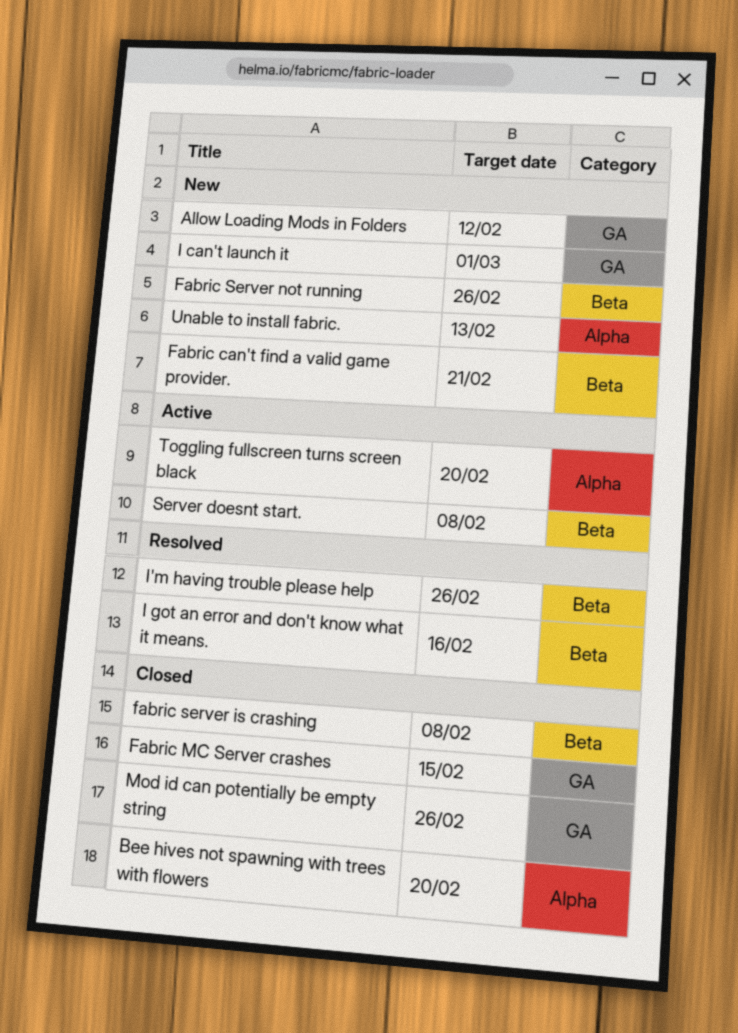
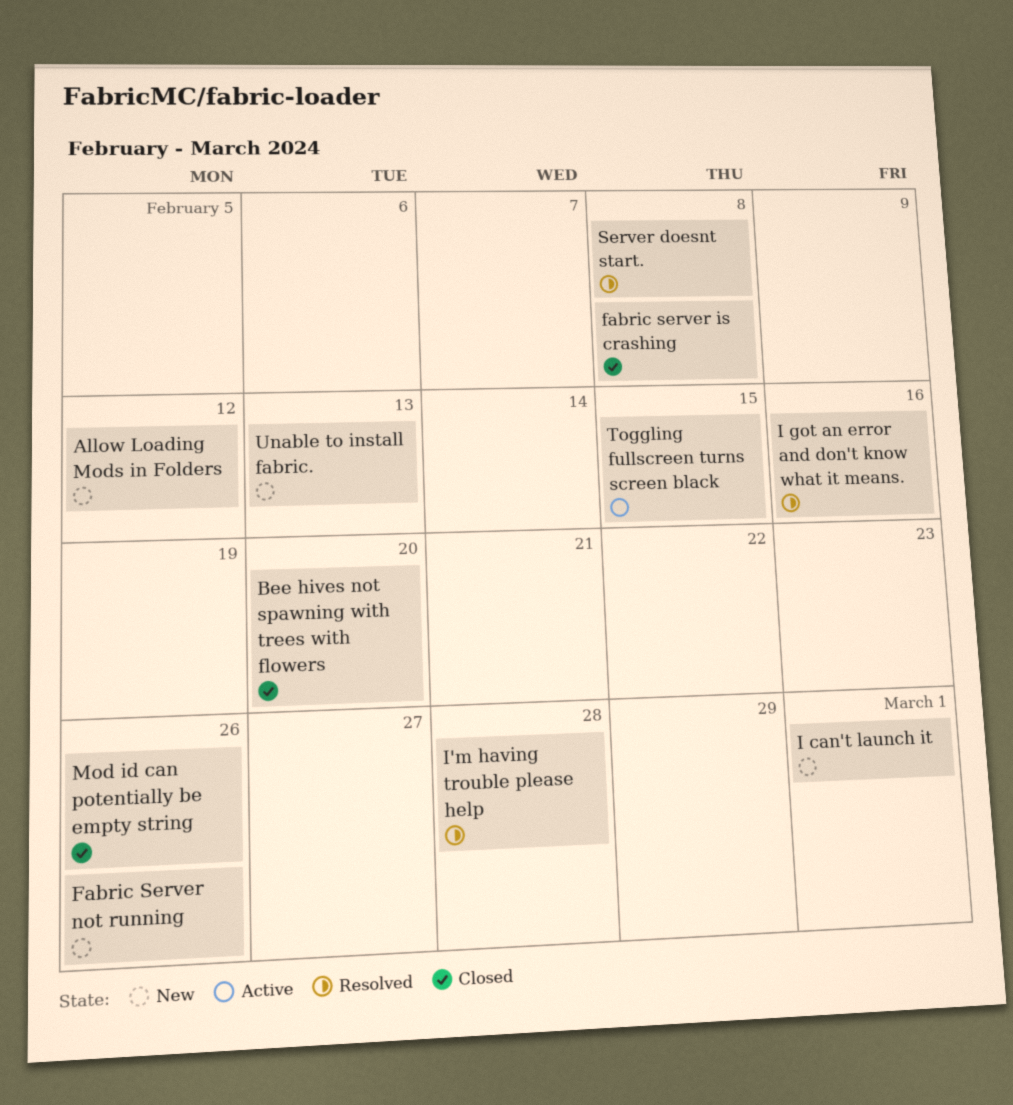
Fabric can't find a valid game provider.: present -> none
Fabric MC Server crashes: present -> none
I'm having trouble please help, due: Feb 26 -> Feb 28
Server doesnt start., status: Active -> Resolved
Toggling fullscreen turns screen black, due: Feb 20 -> Feb 15

